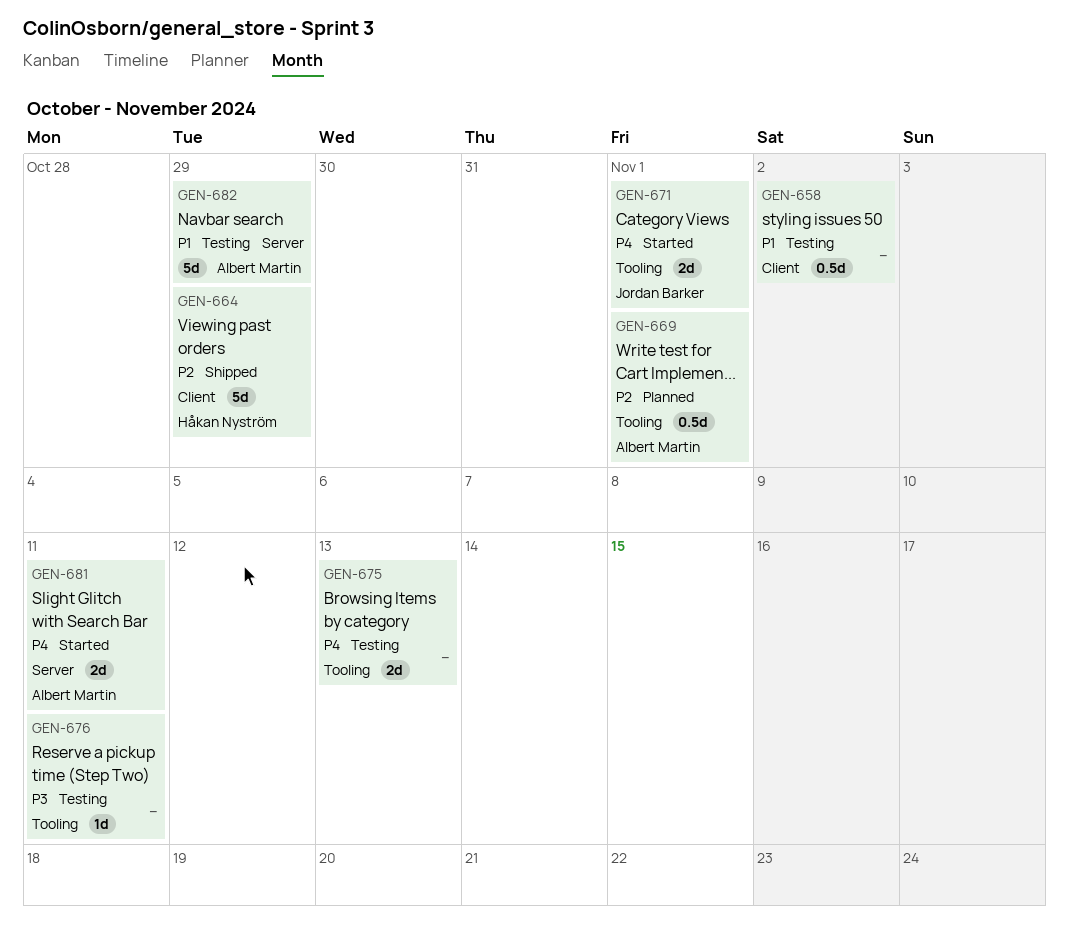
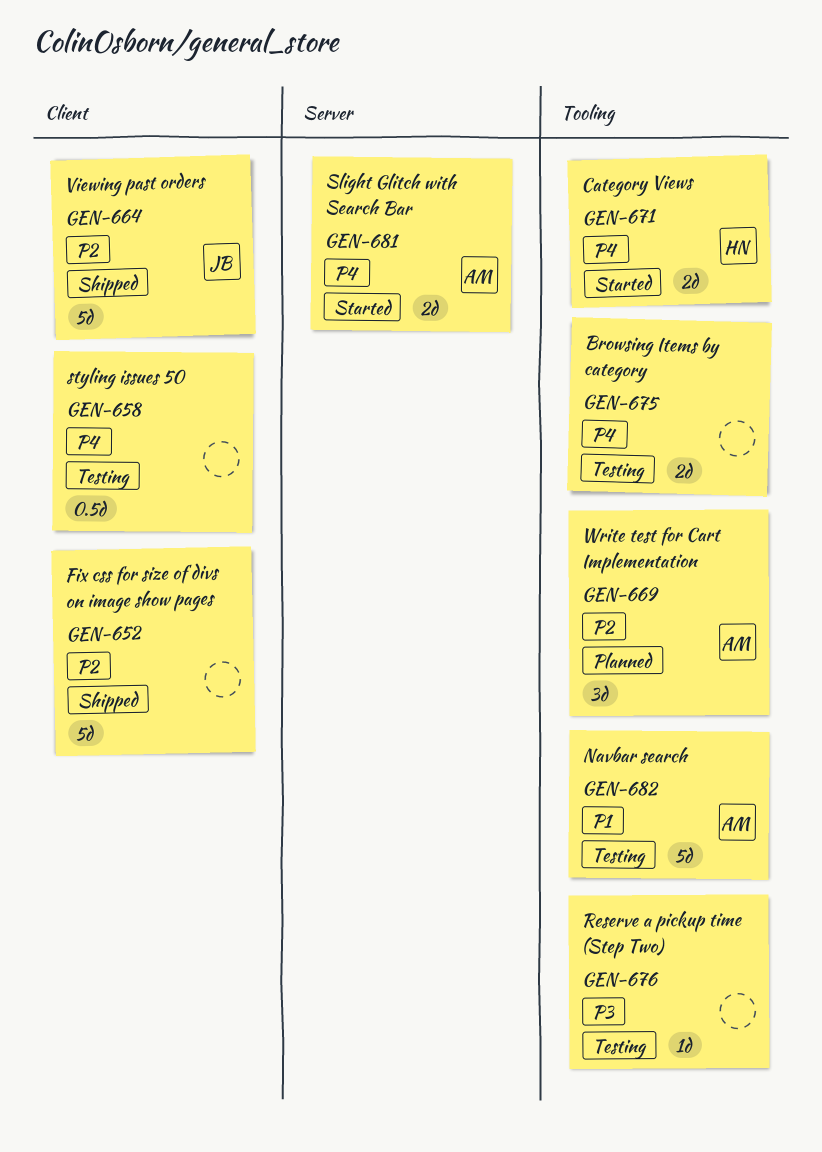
GEN-652: none -> present
GEN-658, priority: P1 -> P4
GEN-664, owner: Håkan Nyström -> Jordan Barker
GEN-669, estimate: 0.5d -> 3d
GEN-671, owner: Jordan Barker -> Håkan Nyström
GEN-682, label: Server -> Tooling

